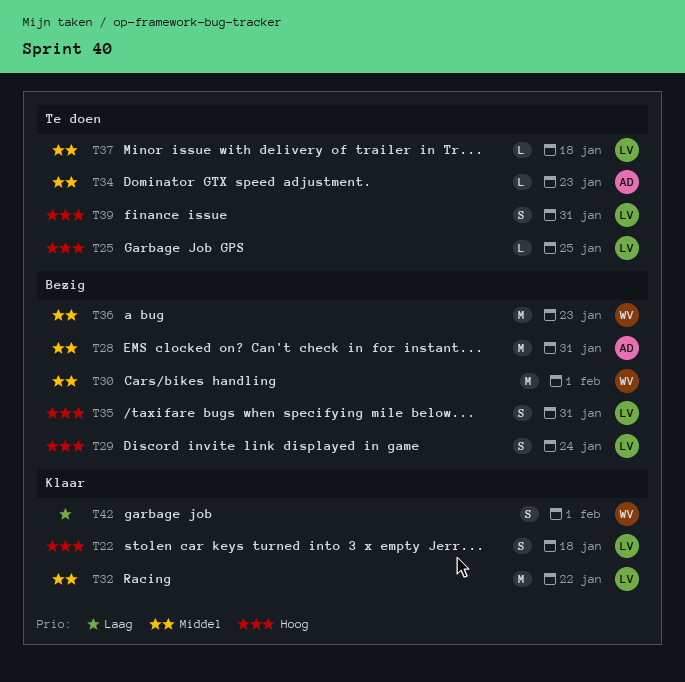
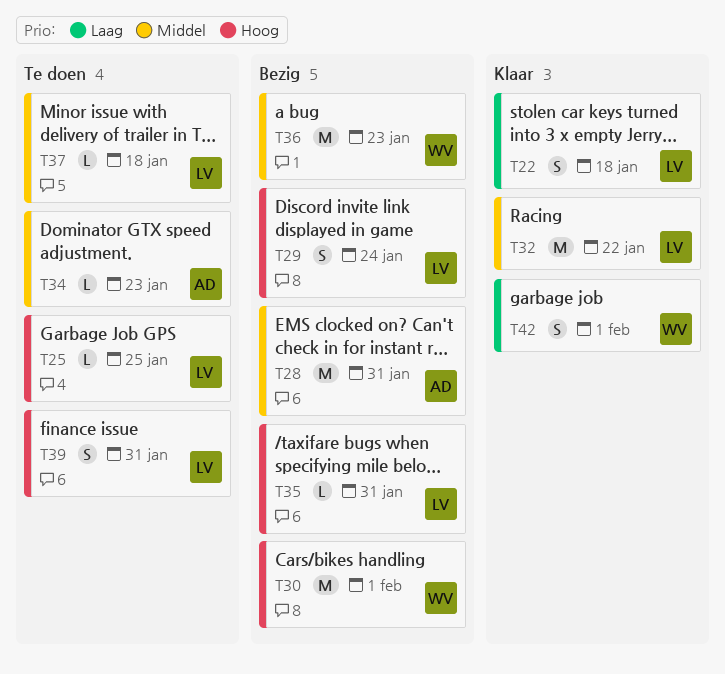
T22, priority: Hoog -> Laag
T30, priority: Middel -> Hoog
T35, estimate: S -> L

